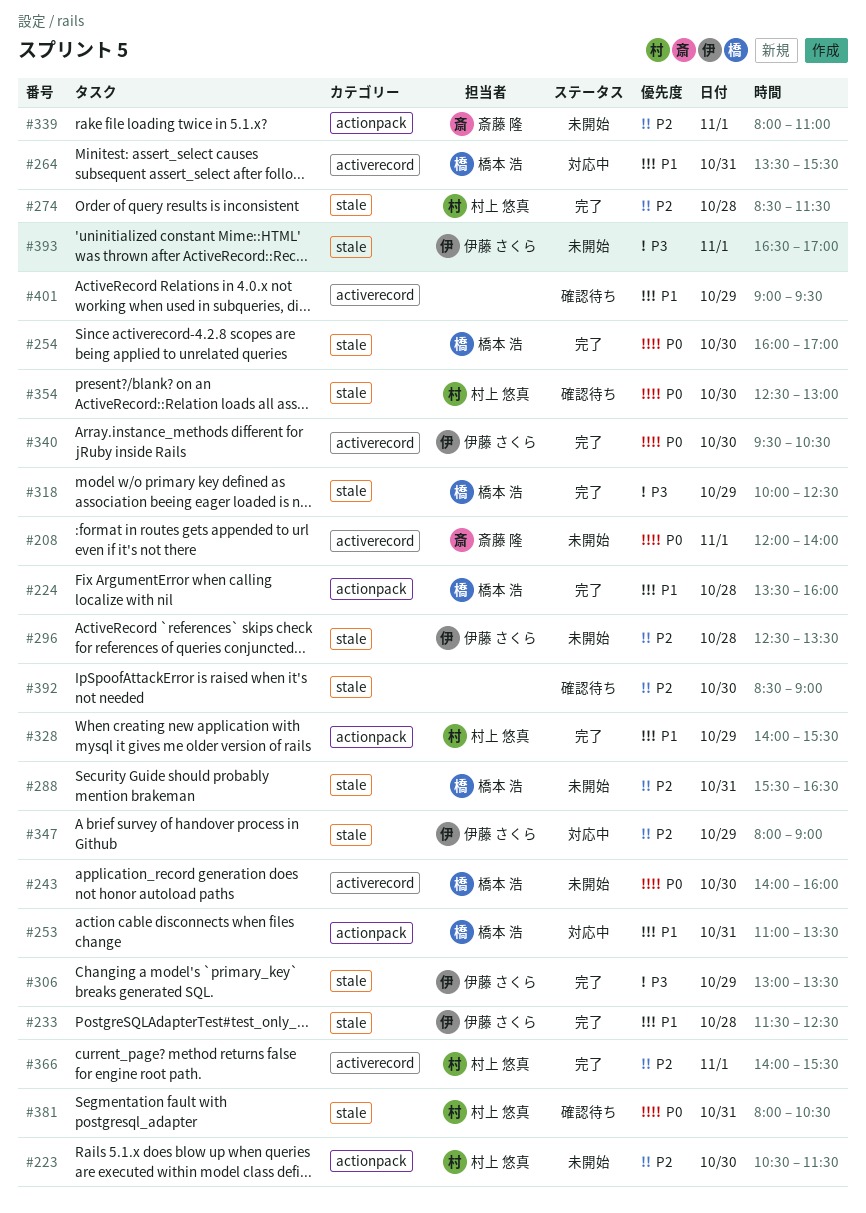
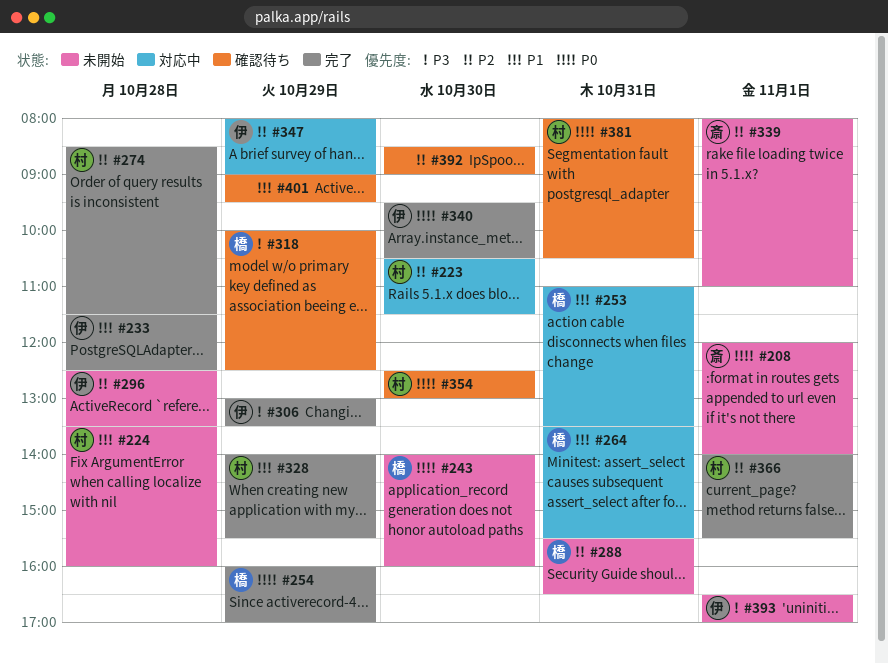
#223, status: 未開始 -> 対応中
#224, status: 完了 -> 未開始
#224, owner: 橋本 浩 -> 村上 悠真
#254, day: Oct 30 -> Oct 29
#318, status: 完了 -> 確認待ち

